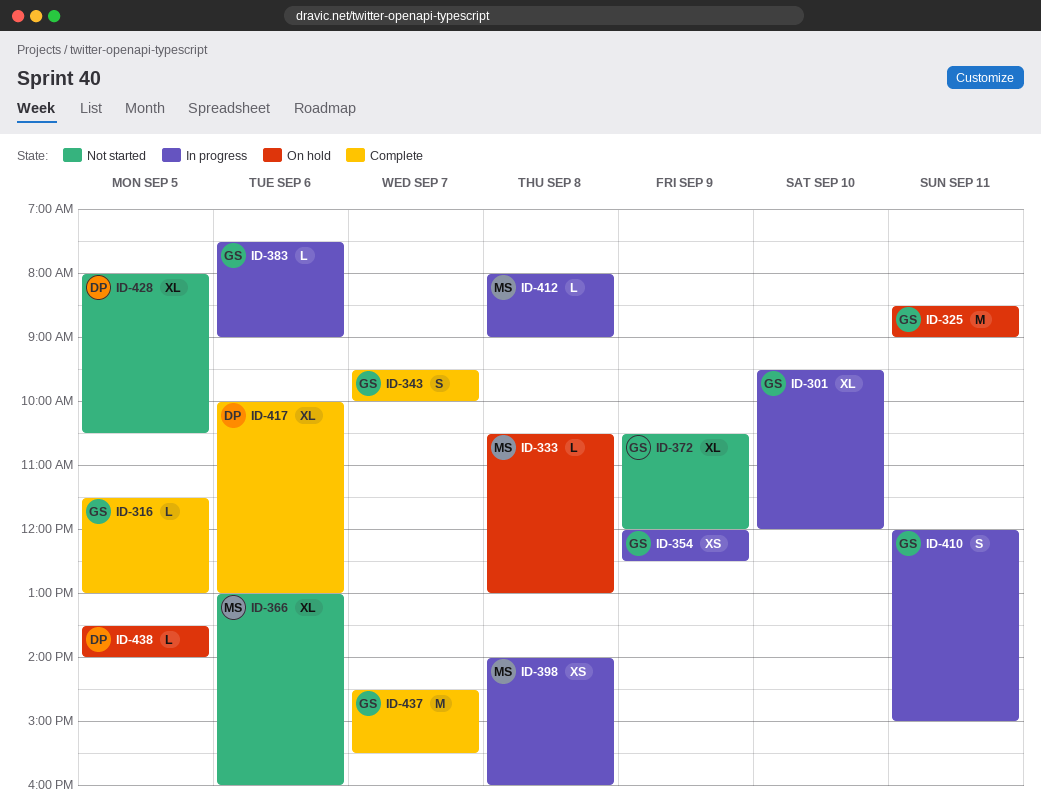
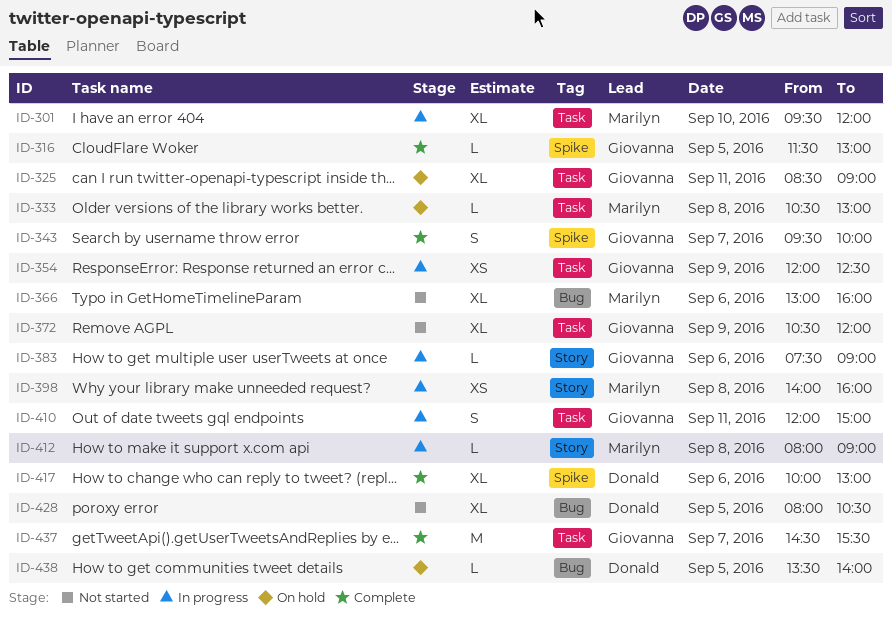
ID-301, owner: Giovanna -> Marilyn
ID-325, estimate: M -> XL

